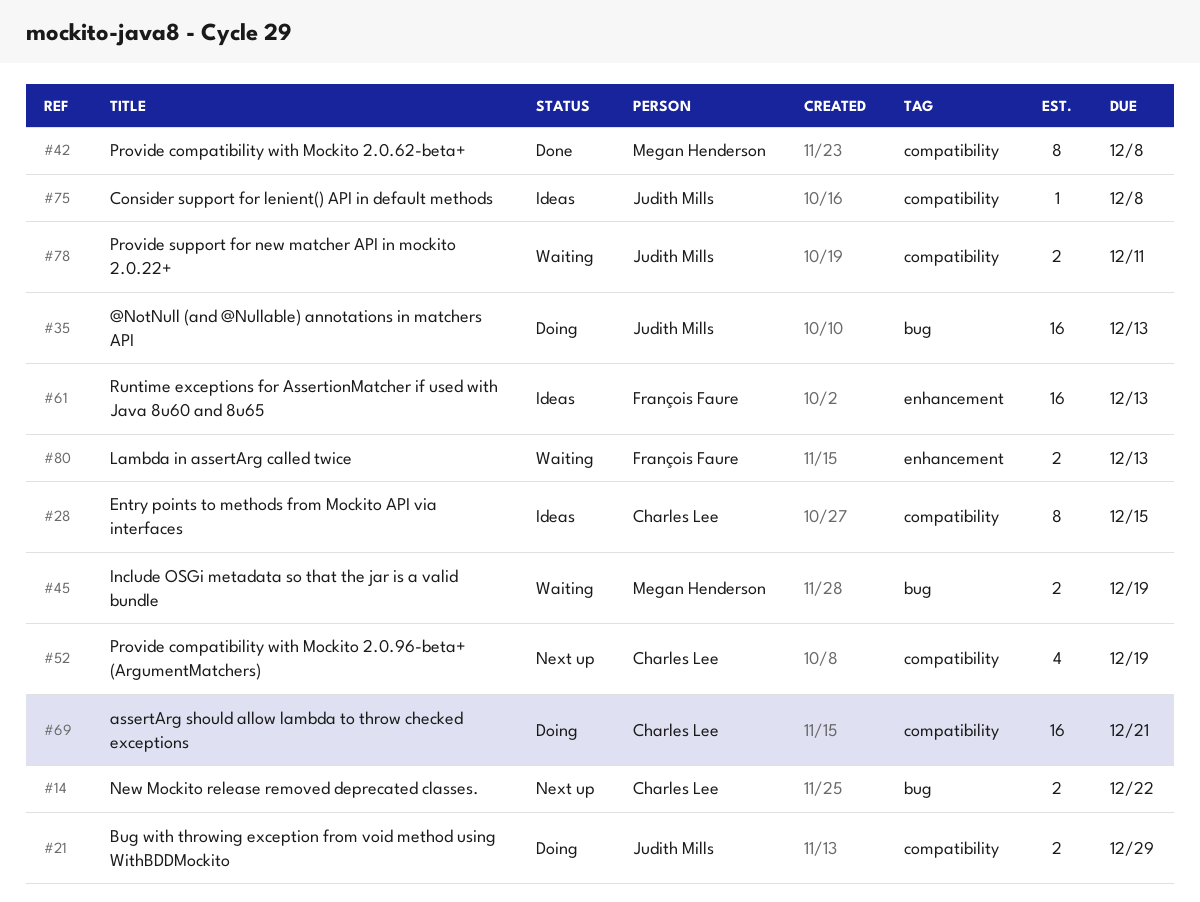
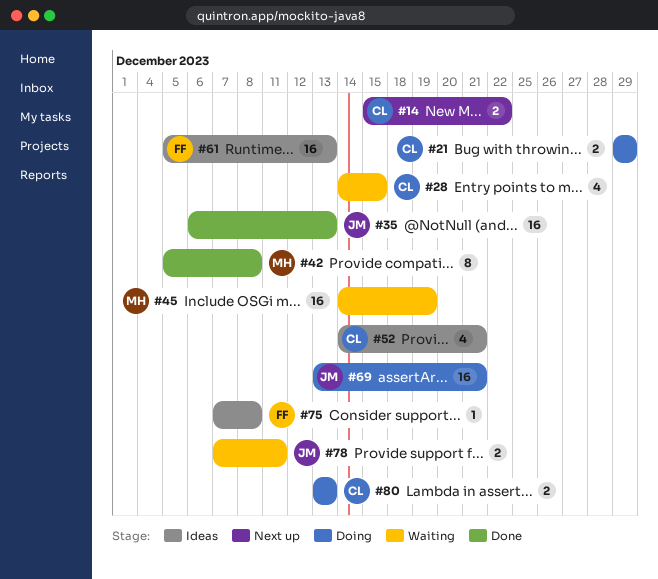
#21, owner: Judith Mills -> Charles Lee
#28, status: Ideas -> Waiting
#28, estimate: 8 -> 4
#35, status: Doing -> Done
#45, estimate: 2 -> 16
#52, status: Next up -> Ideas
#52, due: Dec 19 -> Dec 21
#69, owner: Charles Lee -> Judith Mills
#75, owner: Judith Mills -> François Faure
#80, status: Waiting -> Doing
#80, owner: François Faure -> Charles Lee

